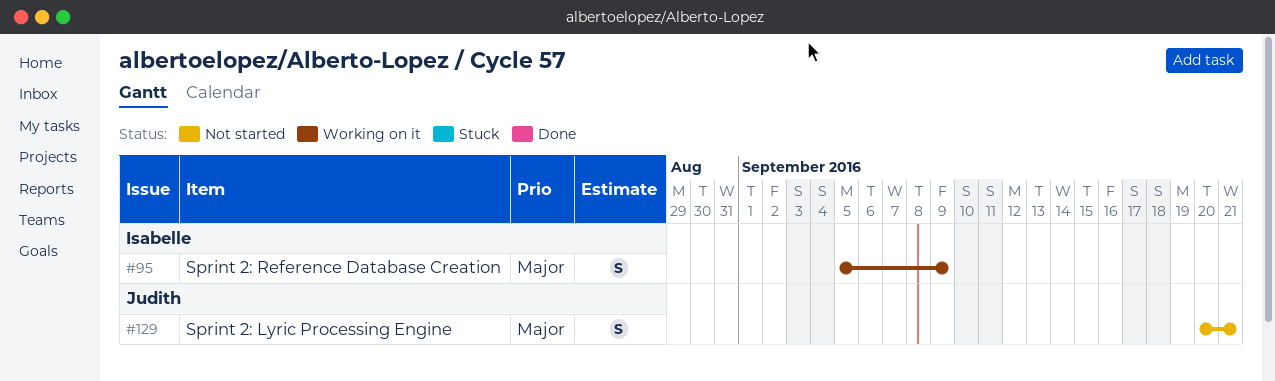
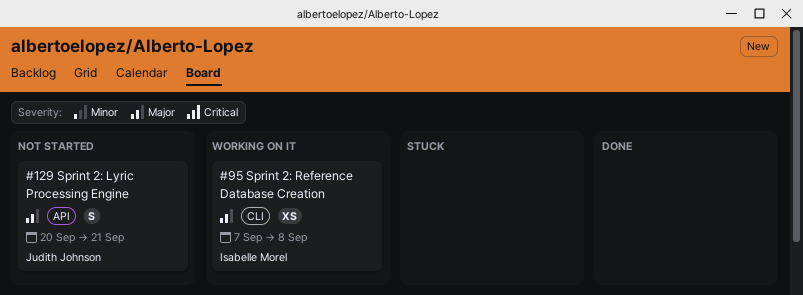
#95, estimate: S -> XS
#95, start: Sep 5 -> Sep 7
#95, due: Sep 9 -> Sep 8

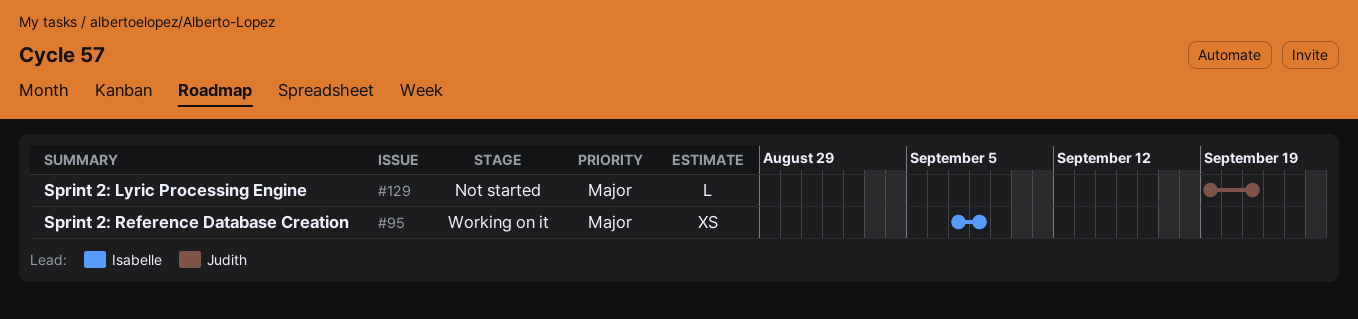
#129, estimate: S -> L
#129, start: Sep 20 -> Sep 19

